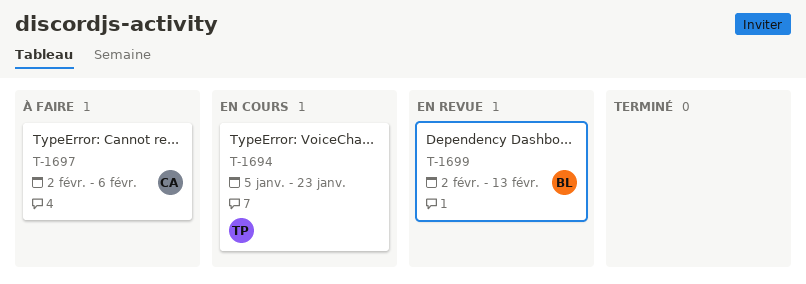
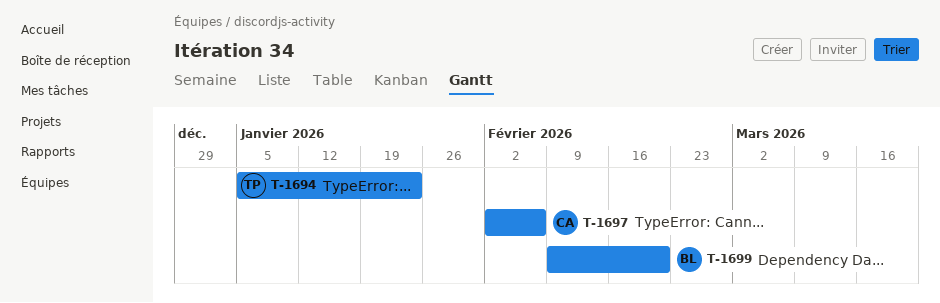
T-1699, start: Feb 2 -> Feb 9
T-1699, due: Feb 13 -> Feb 20

